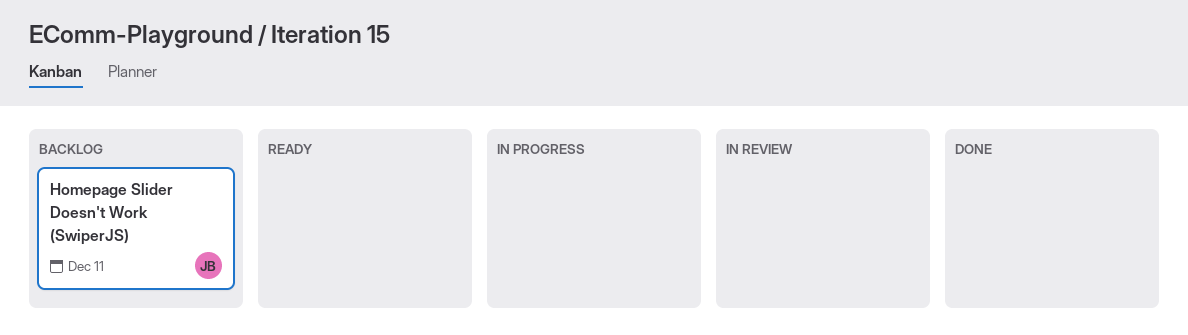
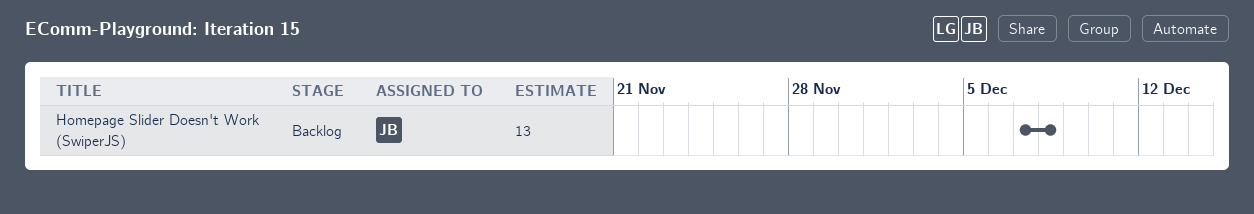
Homepage Slider Doesn't Work (SwiperJS), due: Dec 11 -> Dec 8

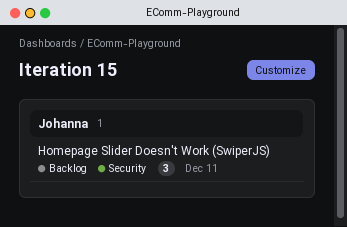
Homepage Slider Doesn't Work (SwiperJS), estimate: 13 -> 3
Homepage Slider Doesn't Work (SwiperJS), due: Dec 8 -> Dec 11

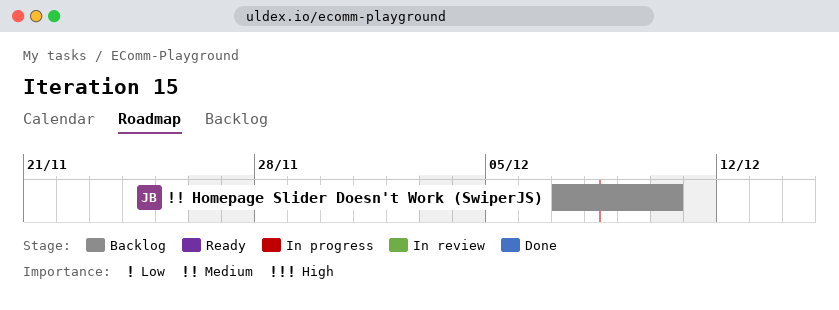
Homepage Slider Doesn't Work (SwiperJS), due: Dec 11 -> Dec 10

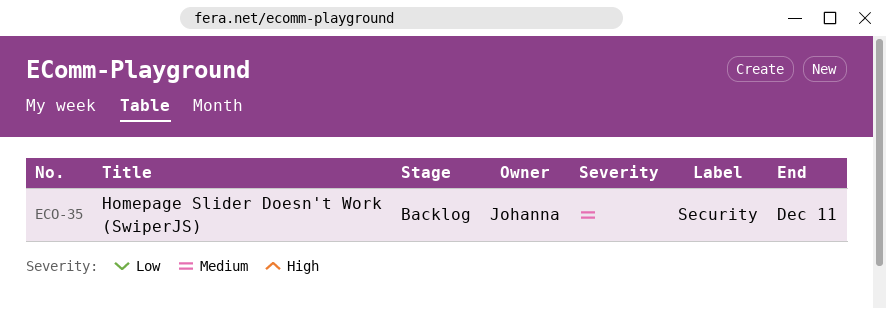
Homepage Slider Doesn't Work (SwiperJS), due: Dec 10 -> Dec 11

